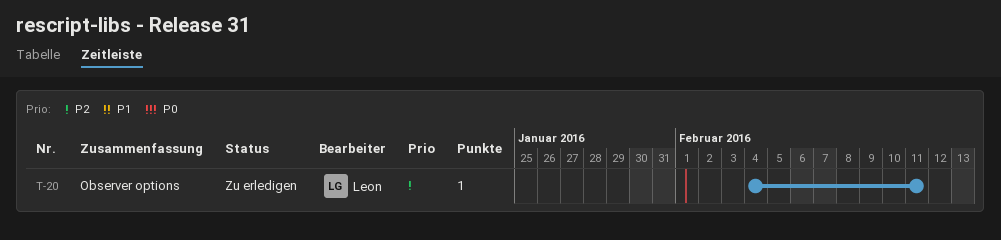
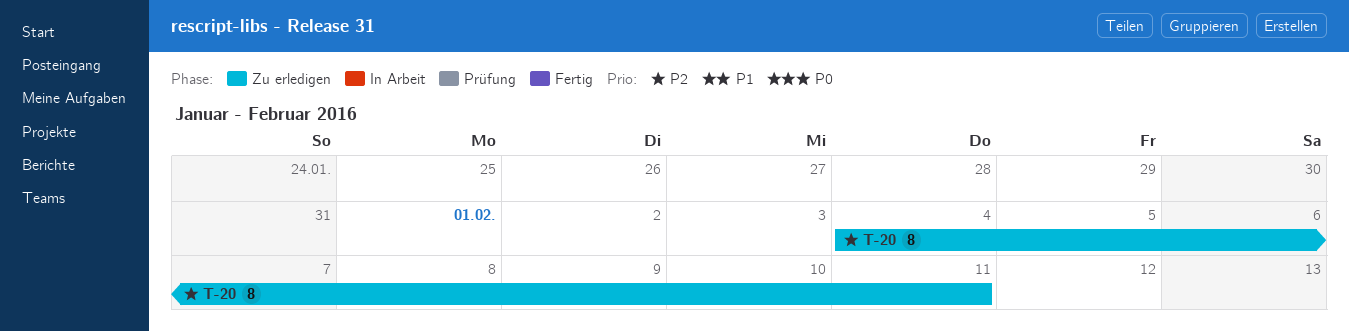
T-20, estimate: 1 -> 8

